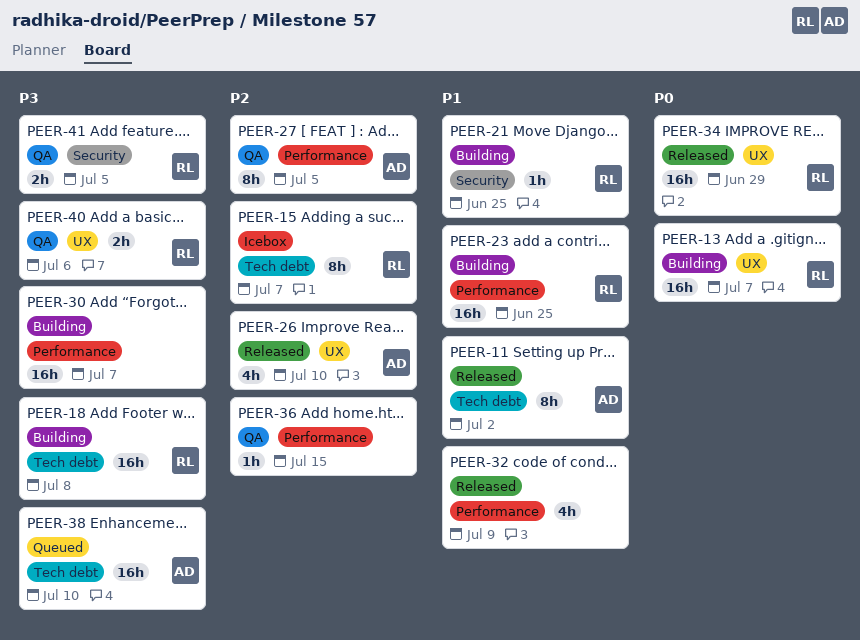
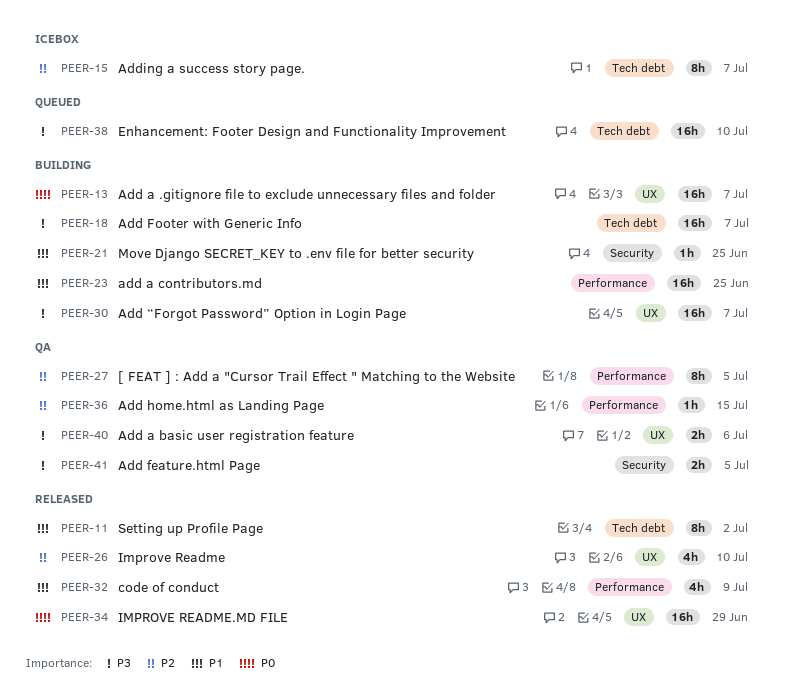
PEER-18, due: Jul 8 -> Jul 7
PEER-30, label: Performance -> UX

